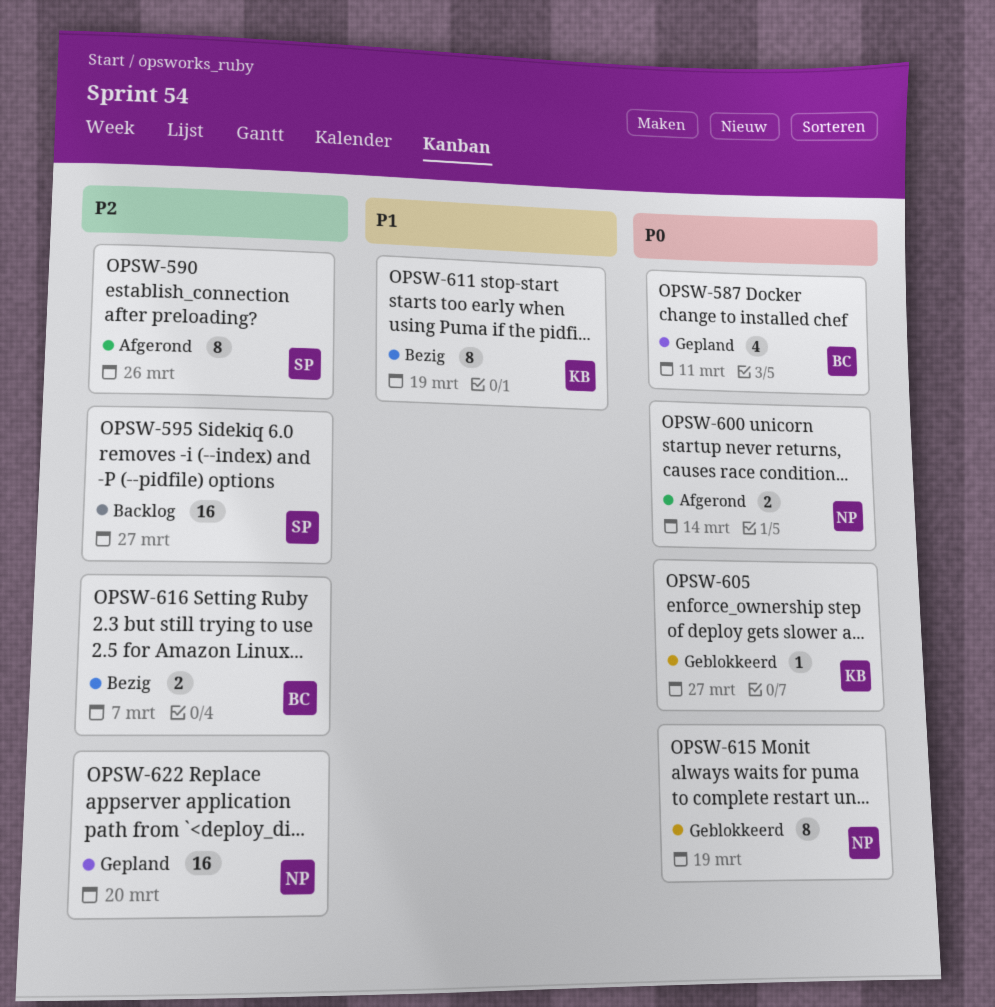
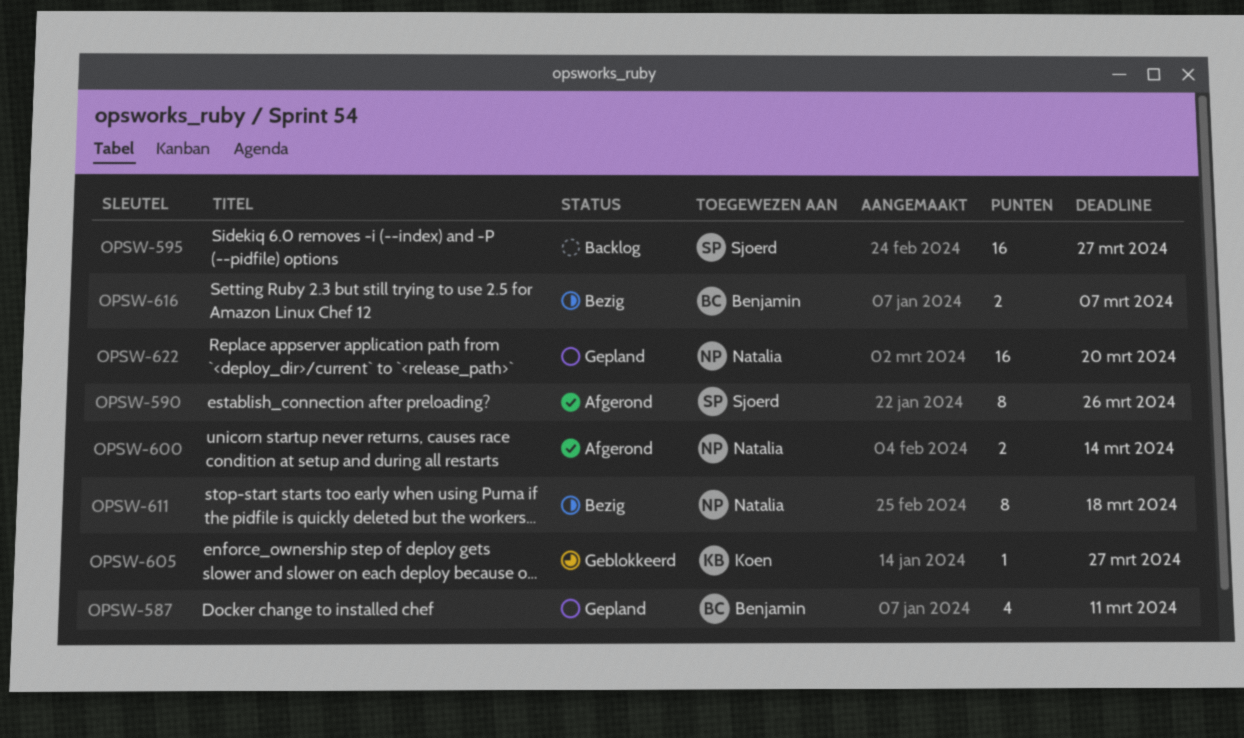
OPSW-611, owner: Koen -> Natalia
OPSW-611, due: Mar 19 -> Mar 18
OPSW-615: present -> none

